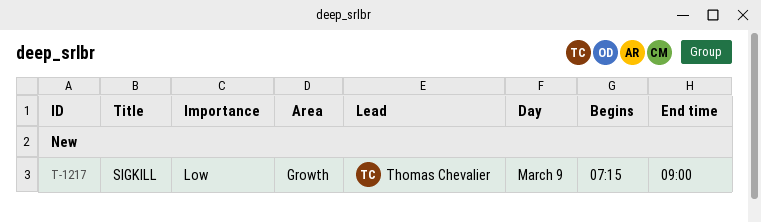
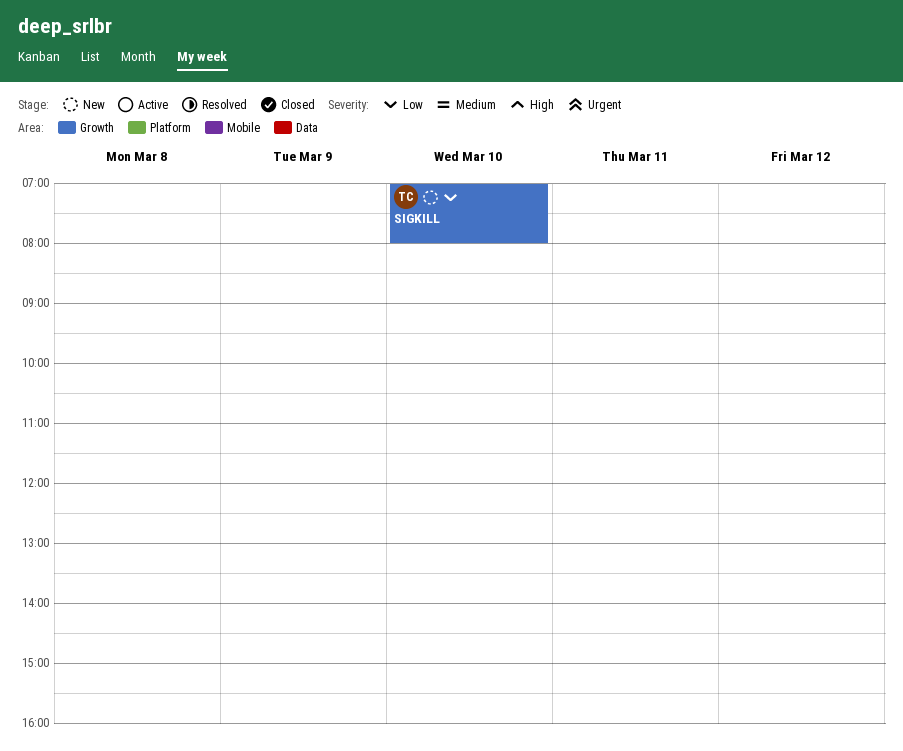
SIGKILL, day: Mar 9 -> Mar 10
SIGKILL, begins: 07:15 -> 07:00
SIGKILL, ends: 09:00 -> 08:00

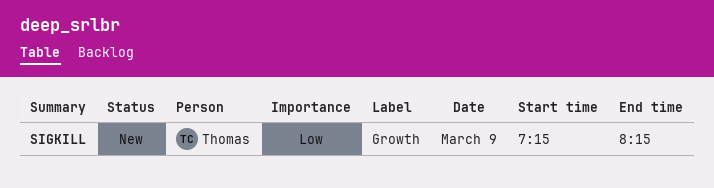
SIGKILL, day: Mar 10 -> Mar 9
SIGKILL, begins: 07:00 -> 07:15
SIGKILL, ends: 08:00 -> 08:15

